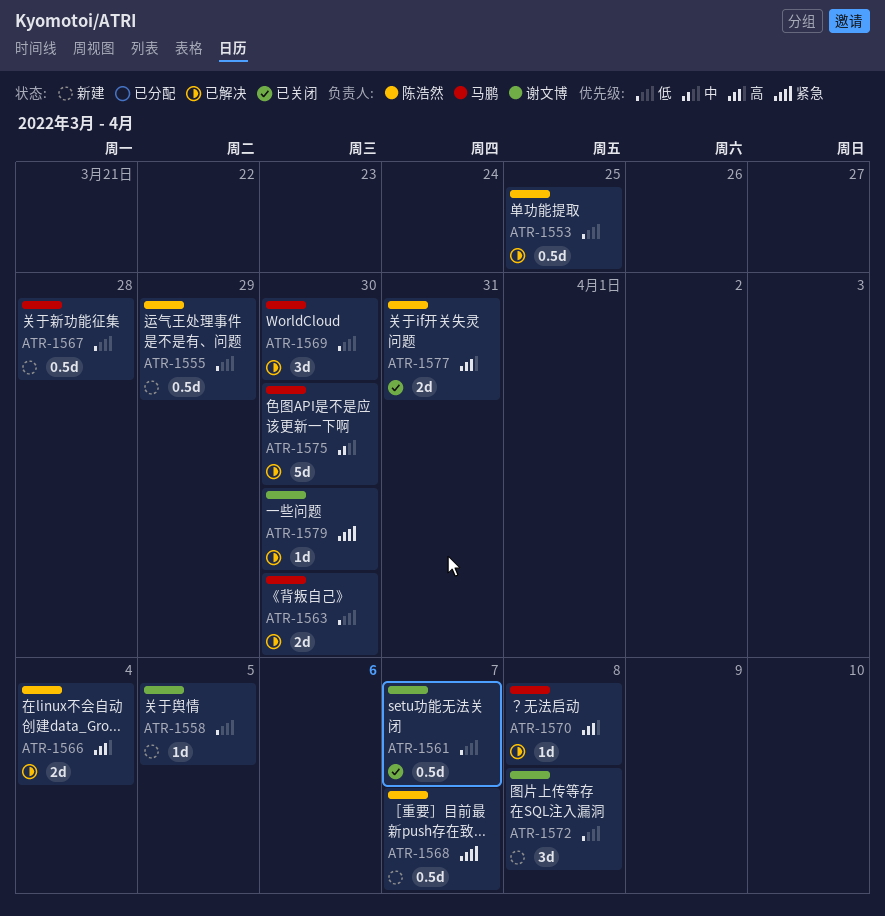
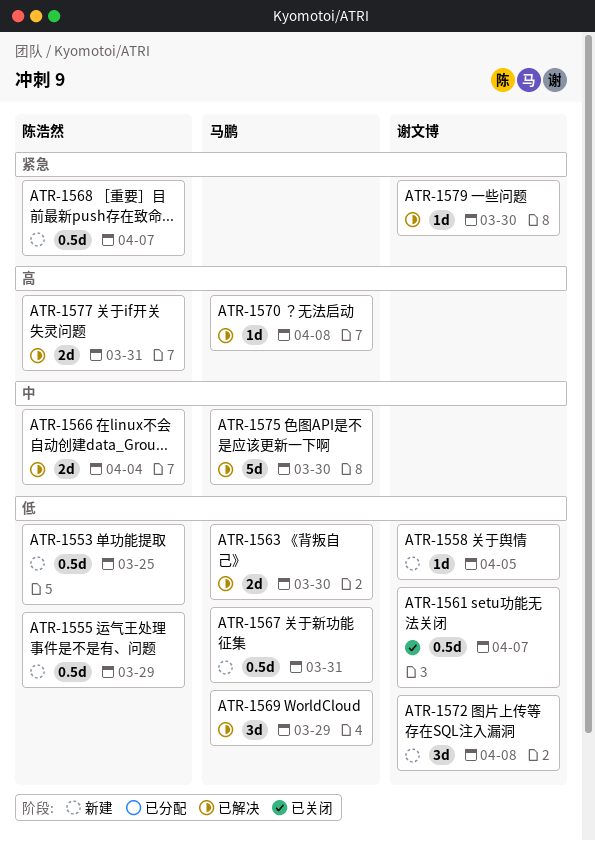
ATR-1553, status: 已解决 -> 新建
ATR-1566, priority: 高 -> 中
ATR-1567, due: Mar 28 -> Mar 31
ATR-1569, due: Mar 30 -> Mar 29
ATR-1577, status: 已关闭 -> 已解决

